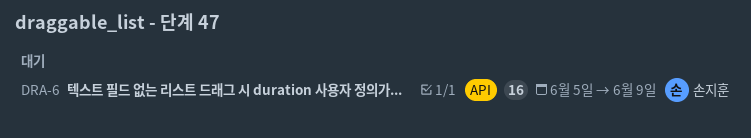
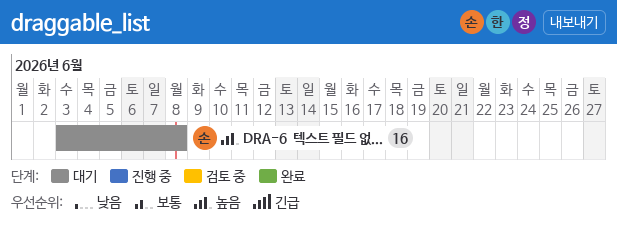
DRA-6, start: Jun 5 -> Jun 3
DRA-6, due: Jun 9 -> Jun 8

